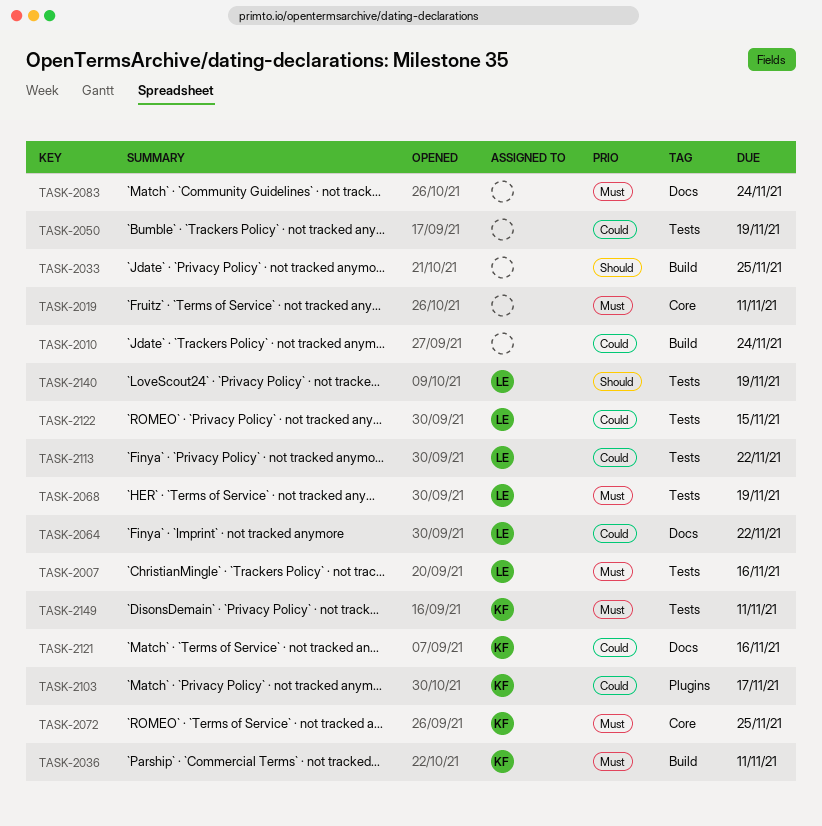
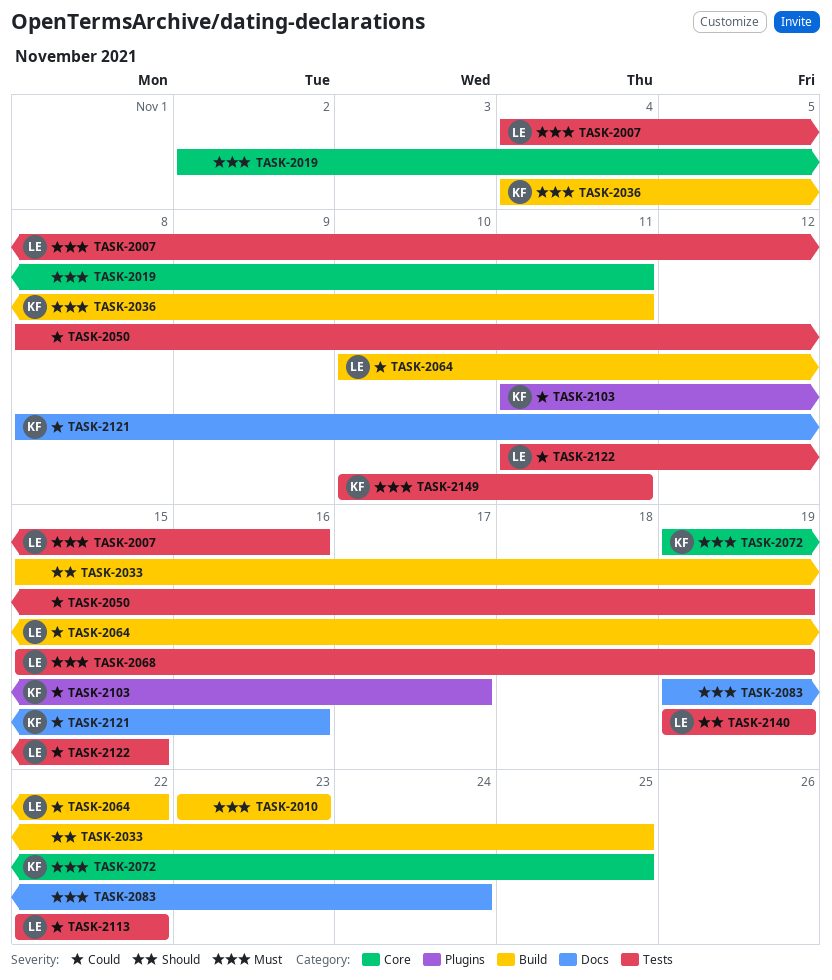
TASK-2010, priority: Could -> Must
TASK-2010, due: Nov 24 -> Nov 23
TASK-2064, label: Docs -> Build

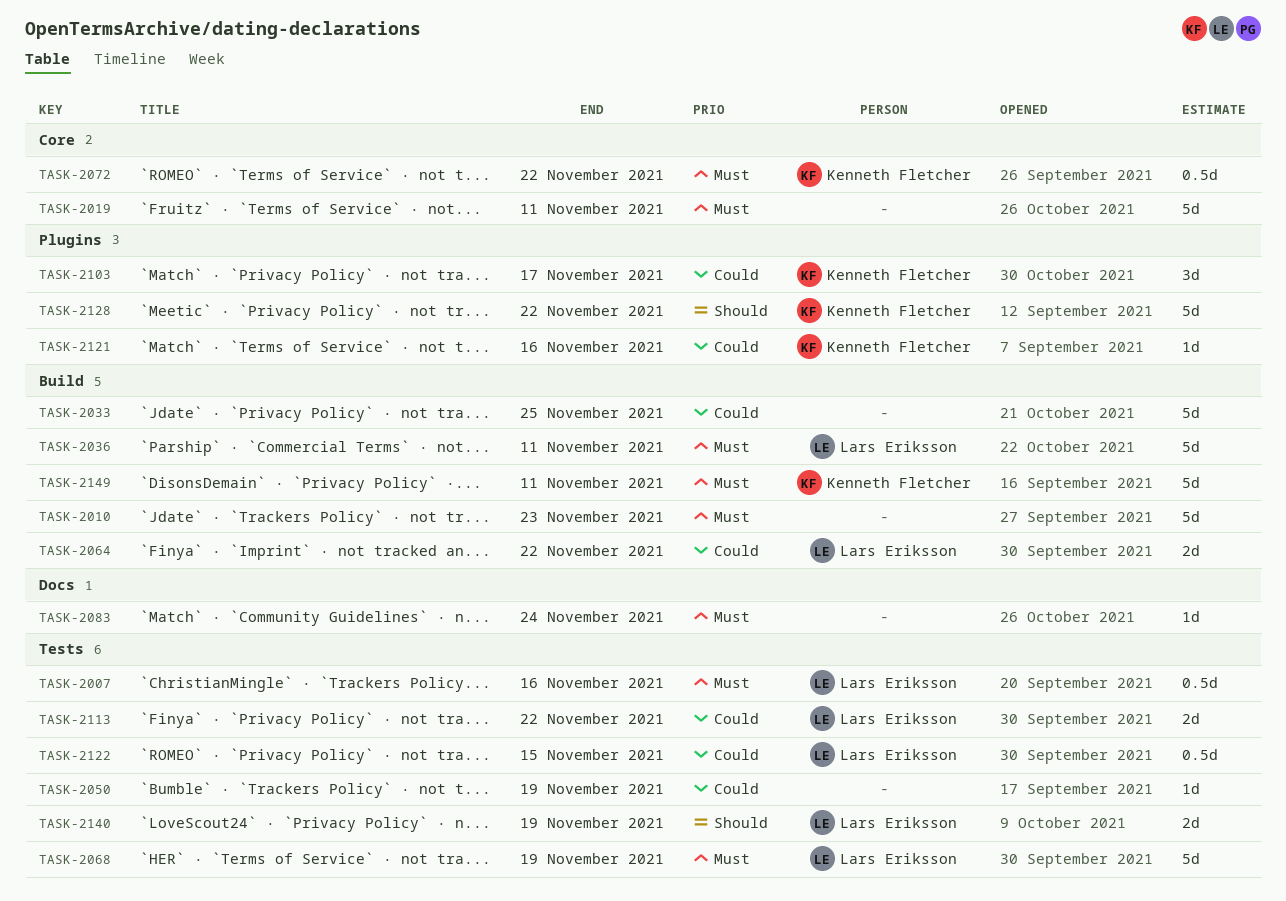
TASK-2033, priority: Should -> Could
TASK-2036, owner: Kenneth Fletcher -> Lars Eriksson
TASK-2072, due: Nov 25 -> Nov 22
TASK-2121, label: Docs -> Plugins
TASK-2128: none -> present
TASK-2149, label: Tests -> Build

